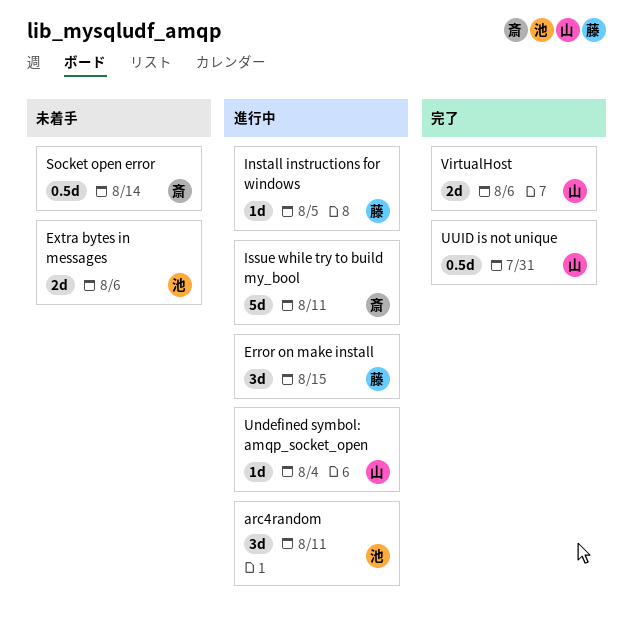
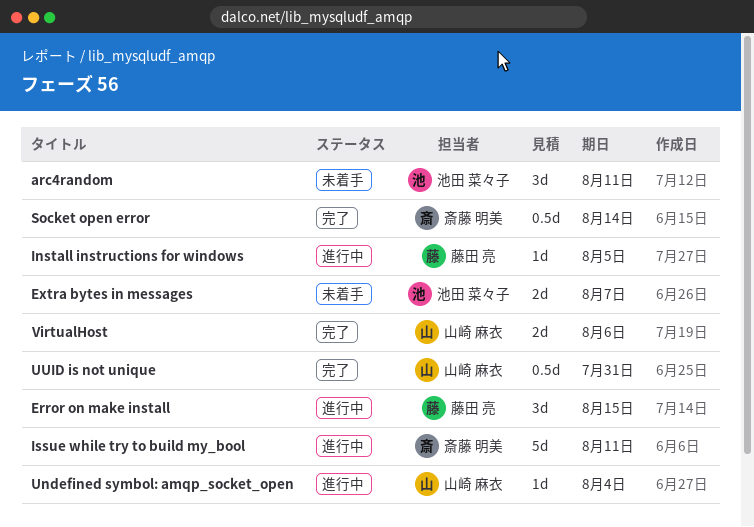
arc4random, status: 進行中 -> 未着手
Extra bytes in messages, due: Aug 6 -> Aug 7
Socket open error, status: 未着手 -> 完了

